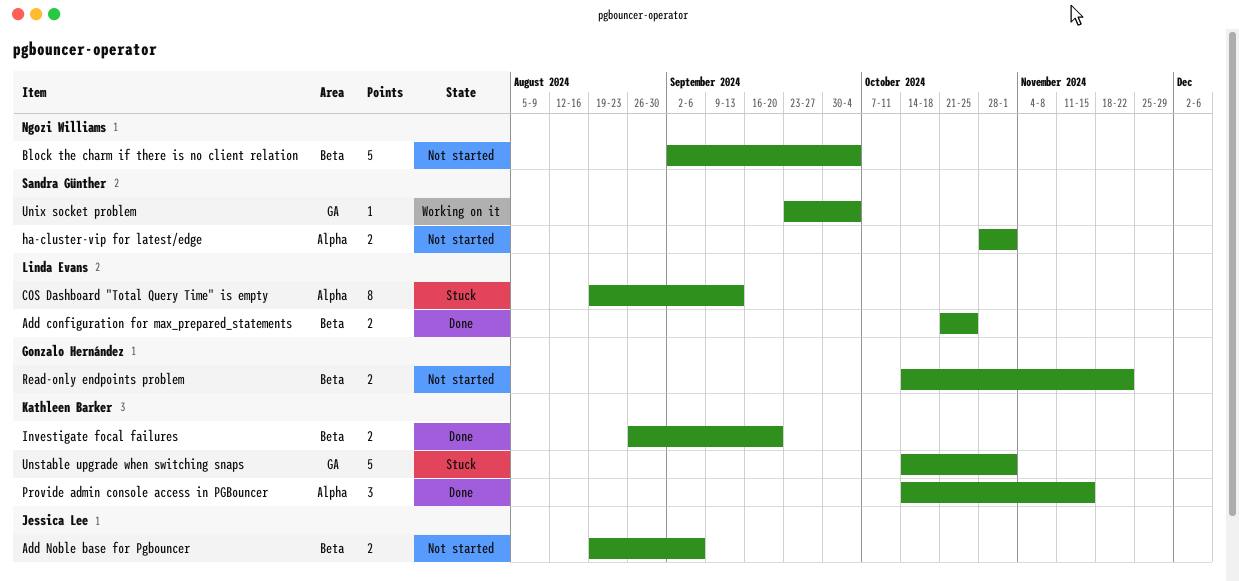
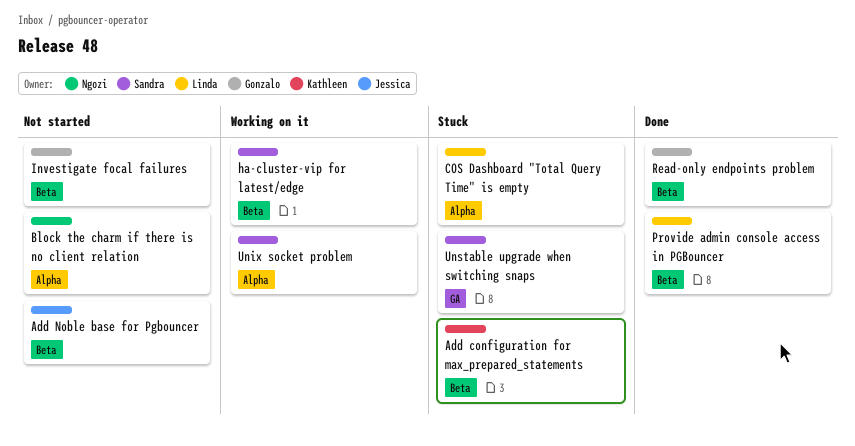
Add configuration for max_prepared_statements, status: Done -> Stuck
Add configuration for max_prepared_statements, owner: Linda Evans -> Kathleen Barker
Block the charm if there is no client relation, label: Beta -> Alpha
ha-cluster-vip for latest/edge, status: Not started -> Working on it
ha-cluster-vip for latest/edge, label: Alpha -> Beta
Investigate focal failures, status: Done -> Not started
Investigate focal failures, owner: Kathleen Barker -> Gonzalo Hernández
Provide admin console access in PGBouncer, owner: Kathleen Barker -> Linda Evans
Provide admin console access in PGBouncer, label: Alpha -> Beta
Read-only endpoints problem, status: Not started -> Done
Unix socket problem, label: GA -> Alpha
Unstable upgrade when switching snaps, owner: Kathleen Barker -> Sandra Günther

